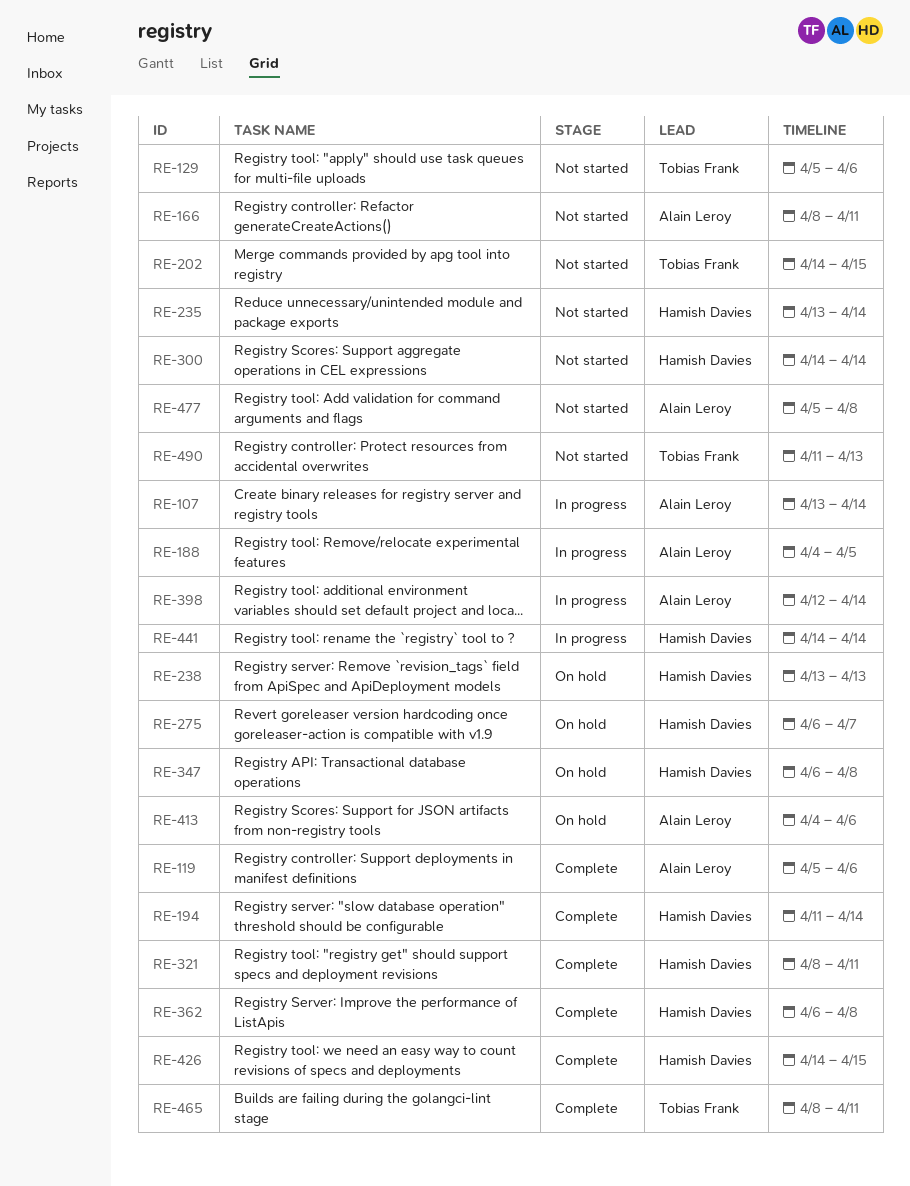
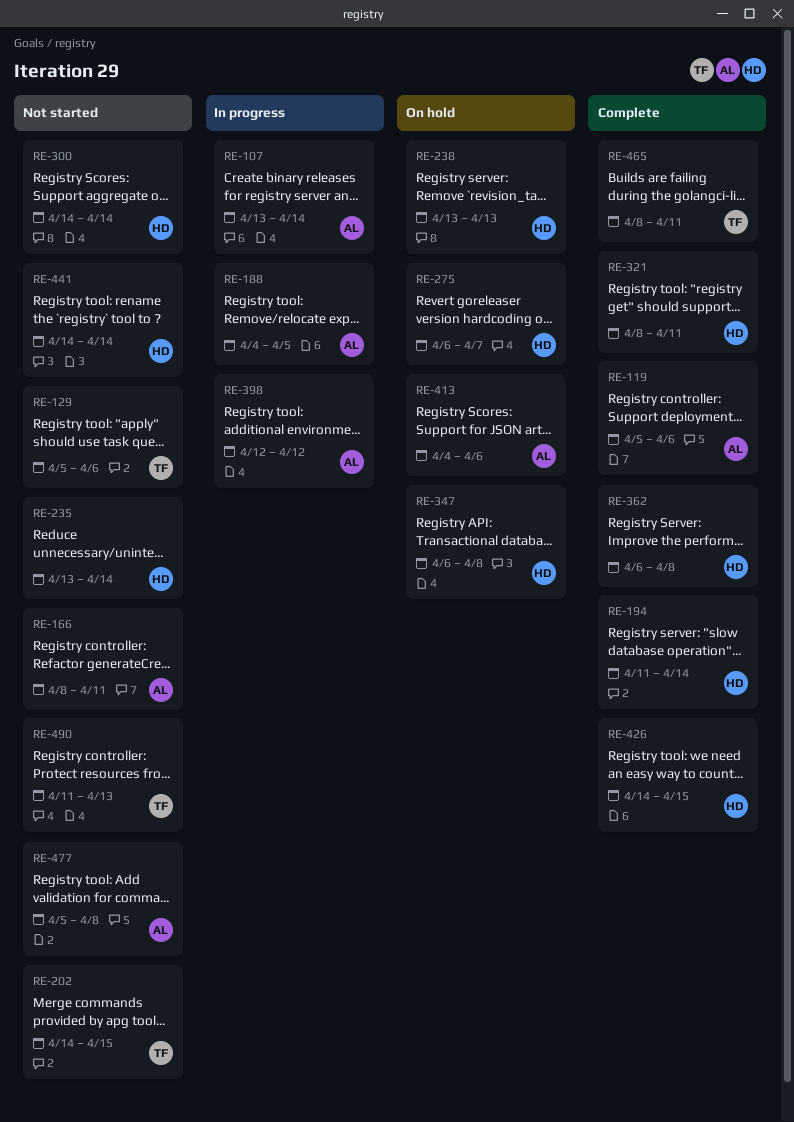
RE-398, due: Apr 14 -> Apr 12
RE-441, status: In progress -> Not started

